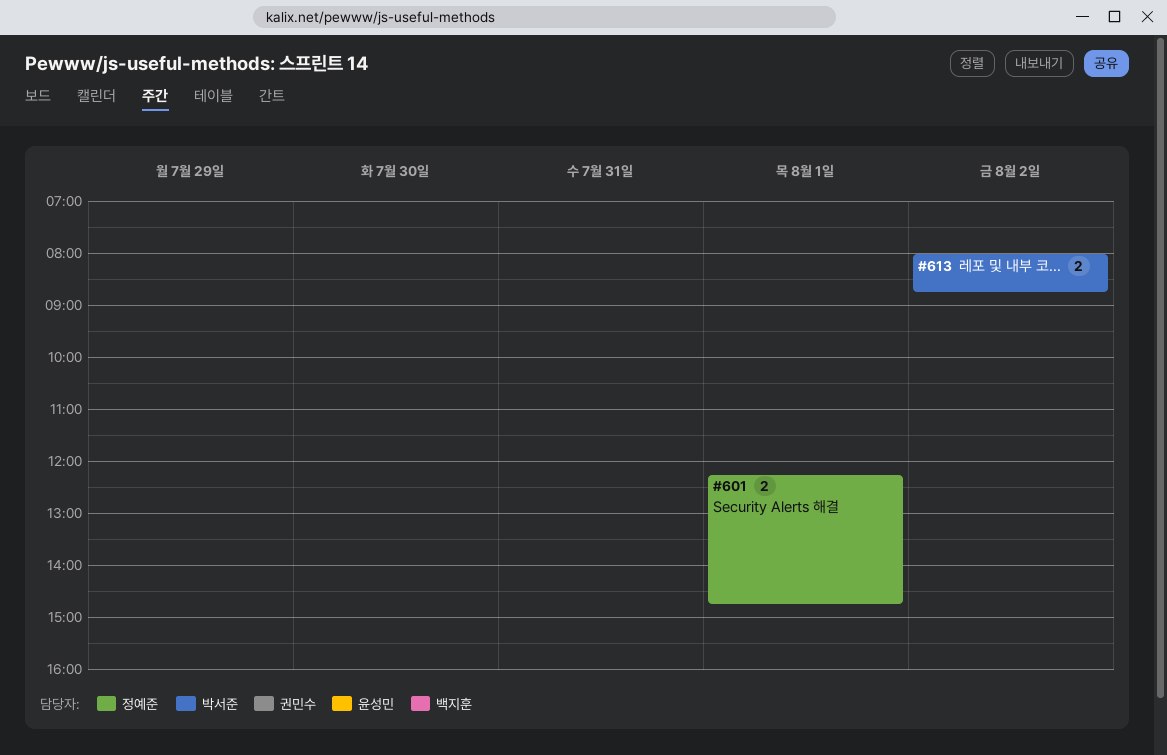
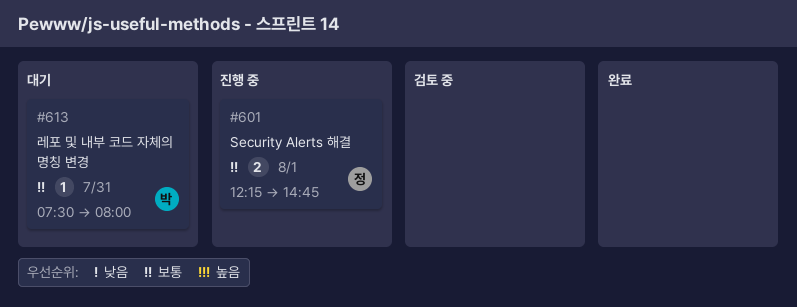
#613, estimate: 2 -> 1
#613, day: Aug 2 -> Jul 31
#613, begins: 08:00 -> 07:30
#613, ends: 08:45 -> 08:00

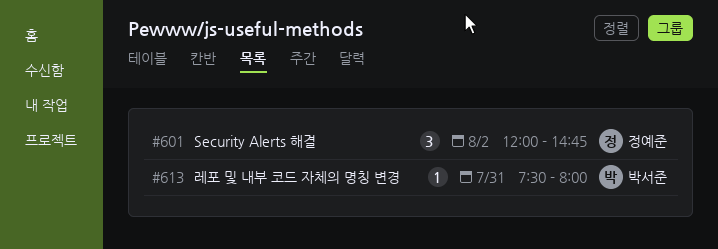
#601, estimate: 2 -> 3
#601, day: Aug 1 -> Aug 2
#601, begins: 12:15 -> 12:00

